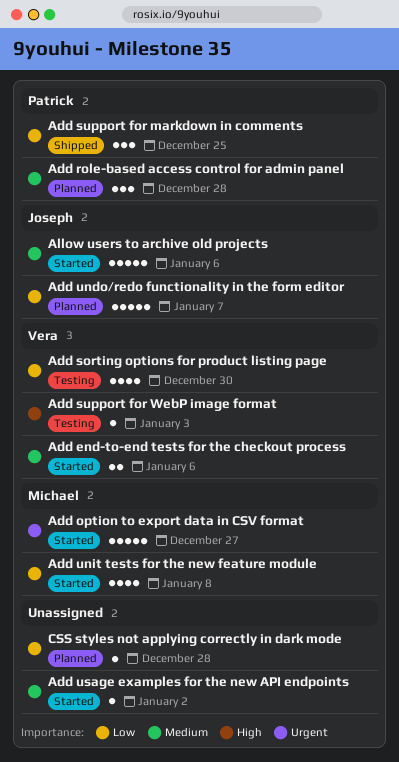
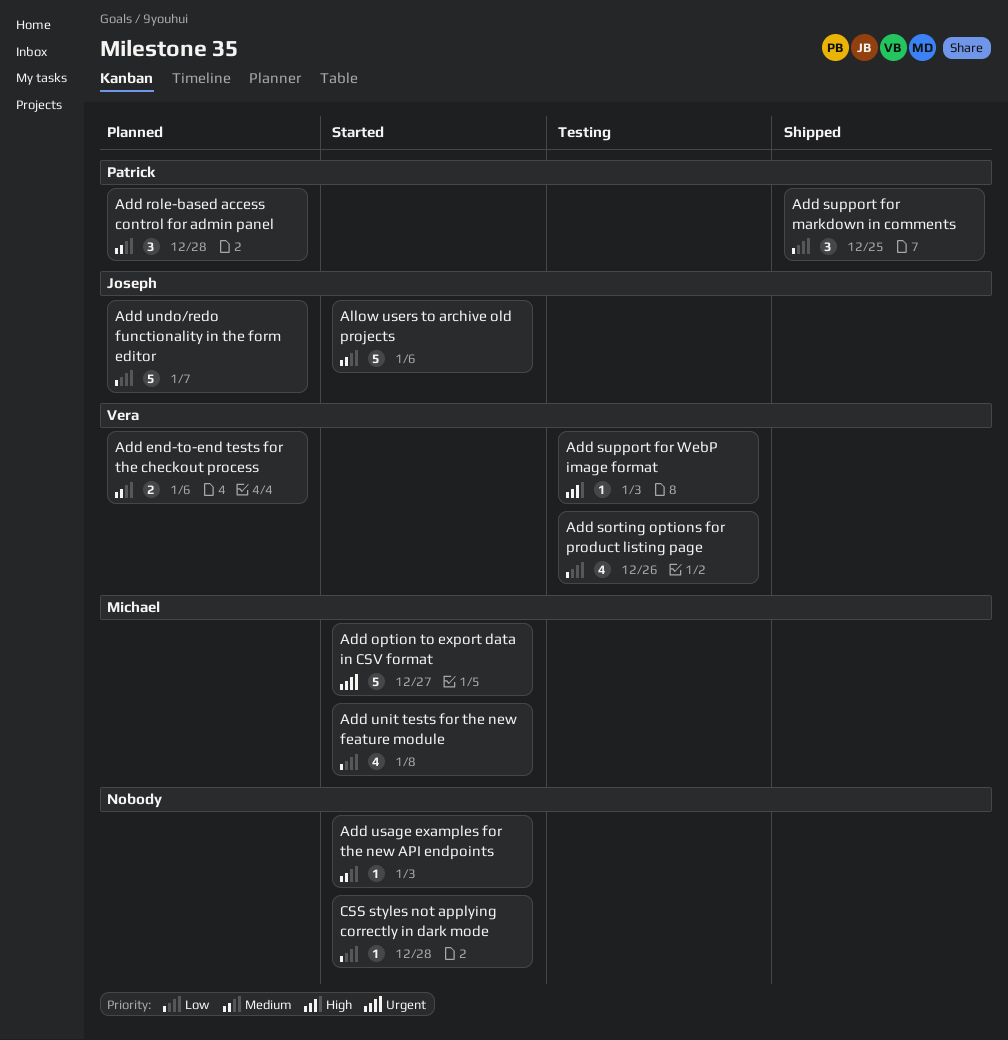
Add end-to-end tests for the checkout process, status: Started -> Planned
Add sorting options for product listing page, due: Dec 30 -> Dec 26
Add usage examples for the new API endpoints, due: Jan 2 -> Jan 3
CSS styles not applying correctly in dark mode, status: Planned -> Started

